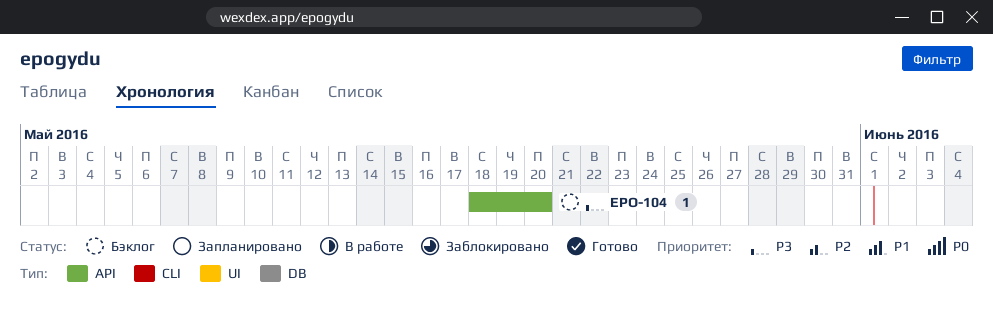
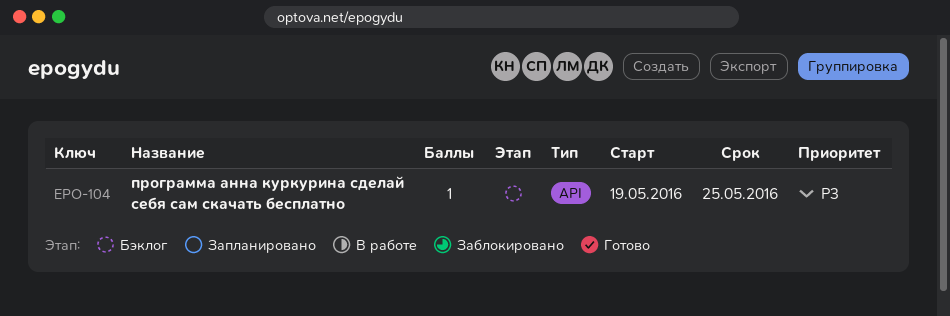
EPO-104, start: May 18 -> May 19
EPO-104, due: May 20 -> May 25

